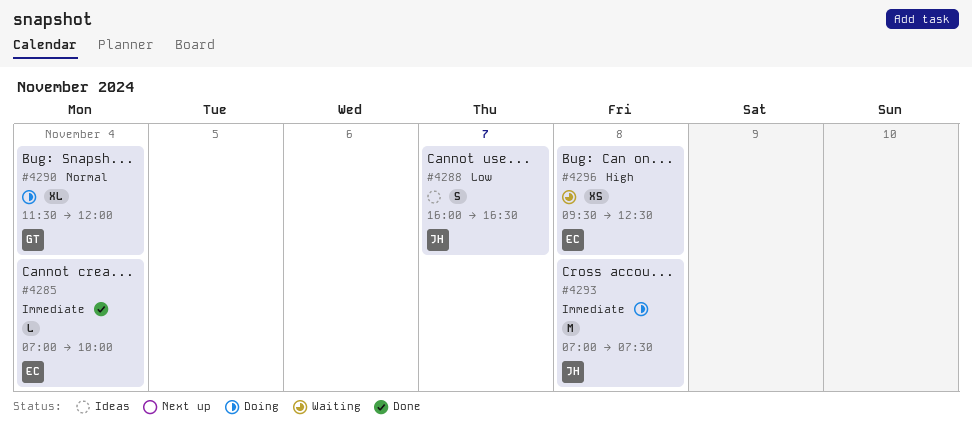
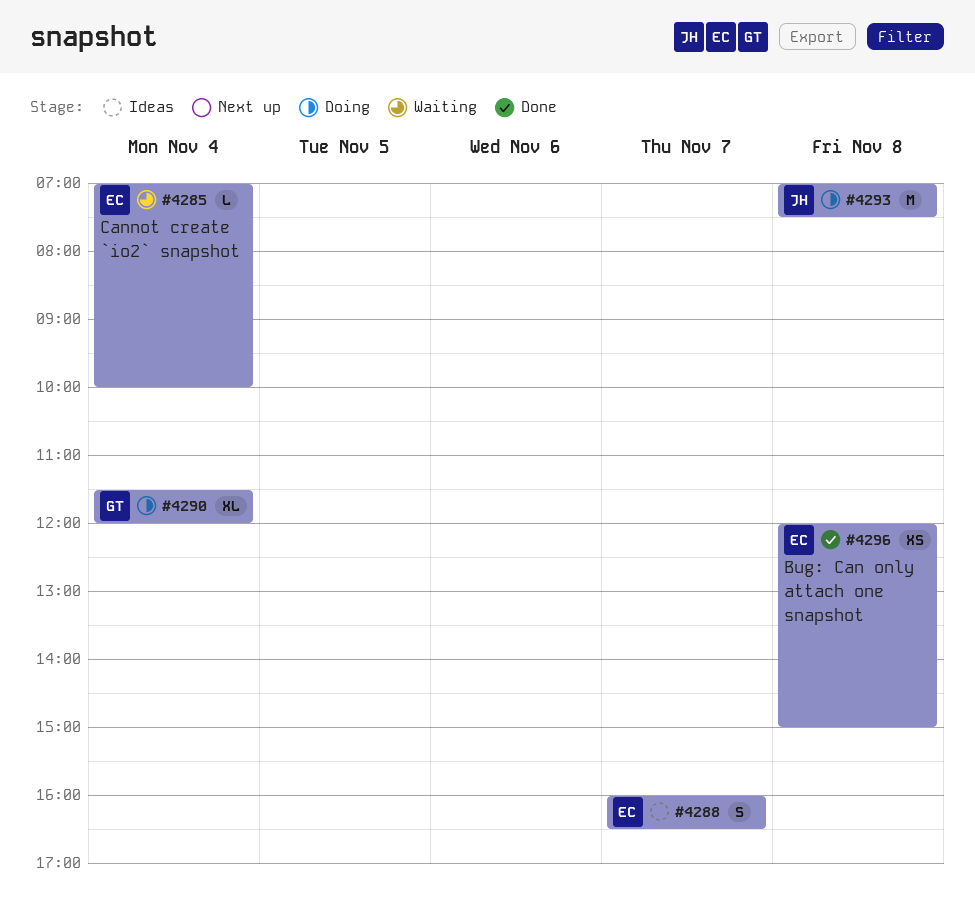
#4285, status: Done -> Waiting
#4288, owner: JH -> EC
#4296, status: Waiting -> Done
#4296, begins: 09:30 -> 12:00
#4296, ends: 12:30 -> 15:00

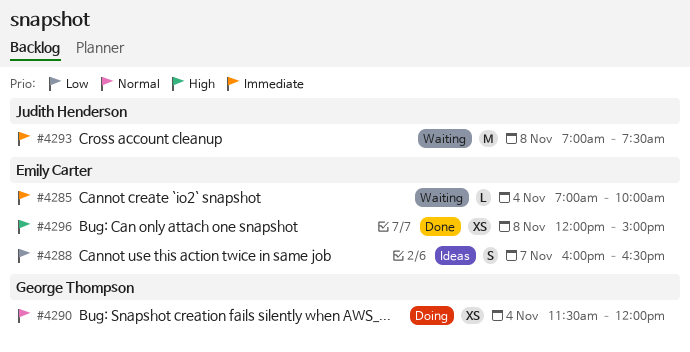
#4290, estimate: XL -> XS
#4293, status: Doing -> Waiting

